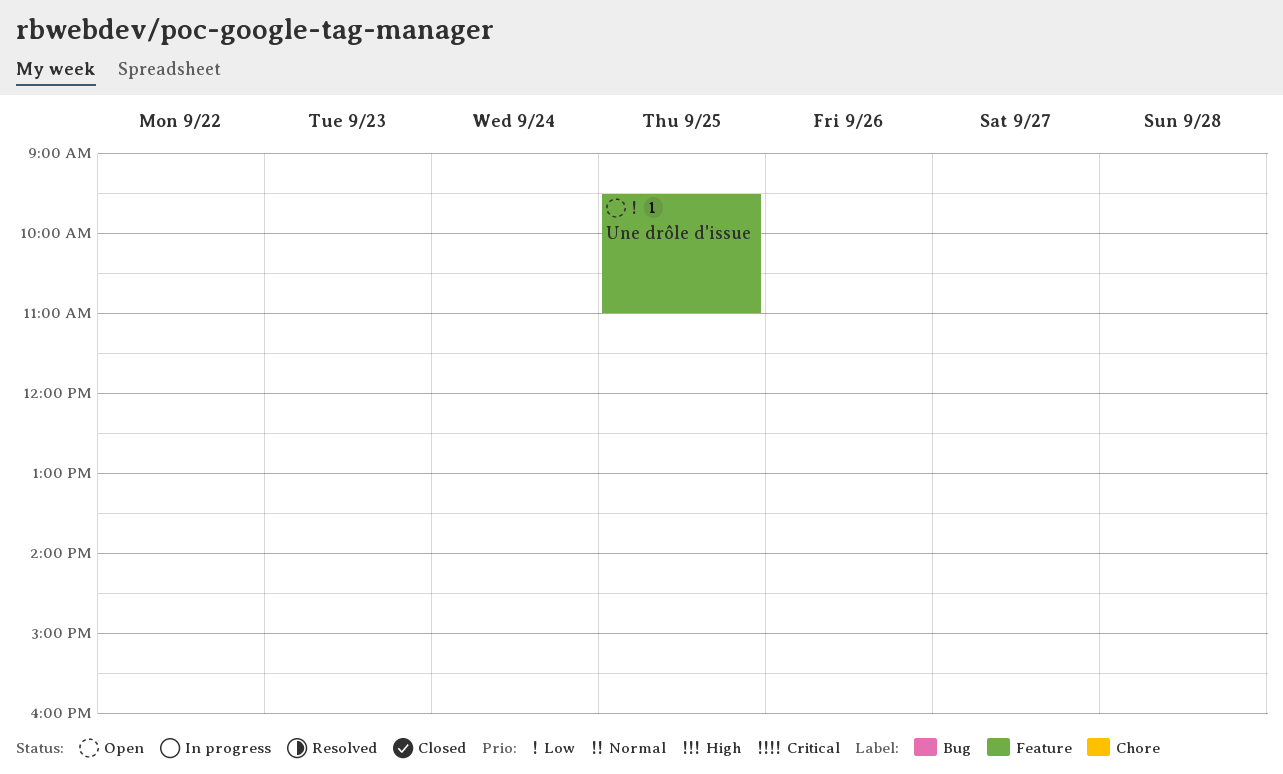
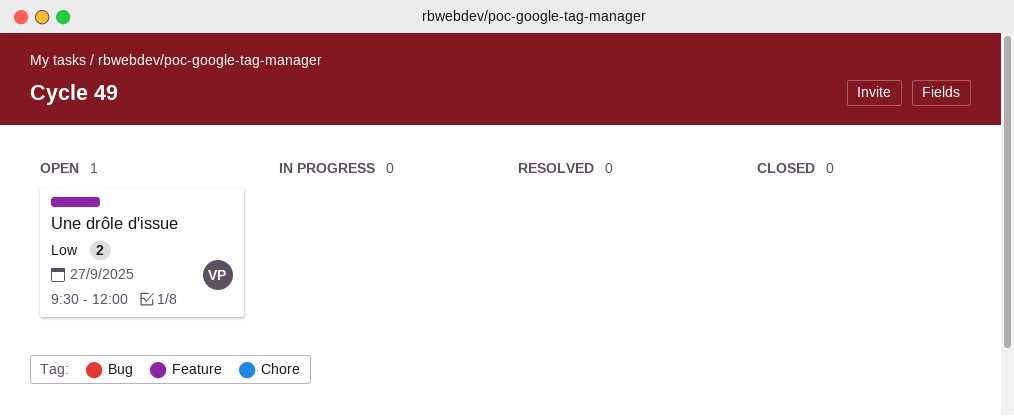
Une drôle d'issue, estimate: 1 -> 2
Une drôle d'issue, day: Sep 25 -> Sep 27
Une drôle d'issue, ends: 11:00 -> 12:00

